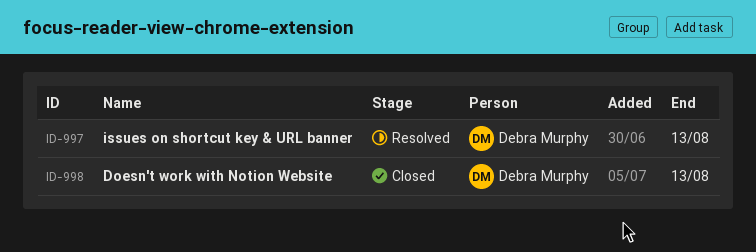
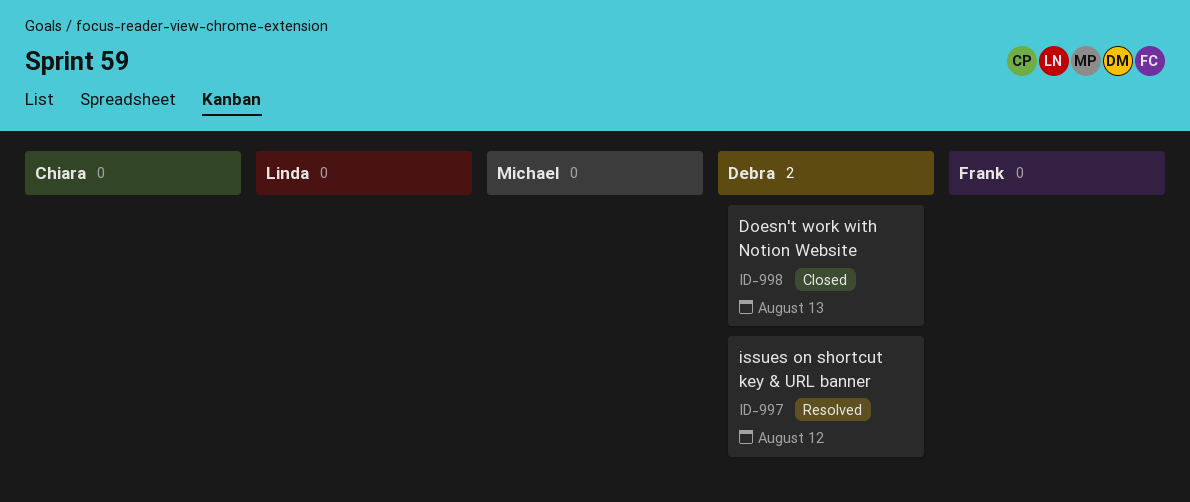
ID-997, due: Aug 13 -> Aug 12

